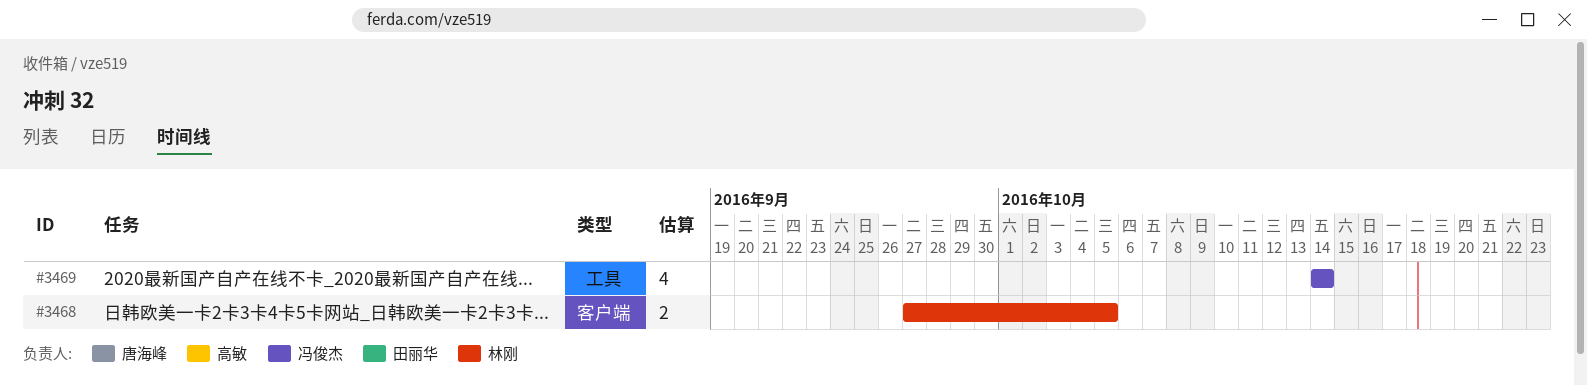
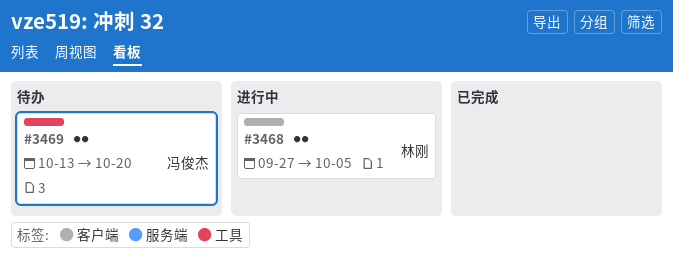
#3469, estimate: 4 -> 2
#3469, start: Oct 14 -> Oct 13
#3469, due: Oct 14 -> Oct 20

